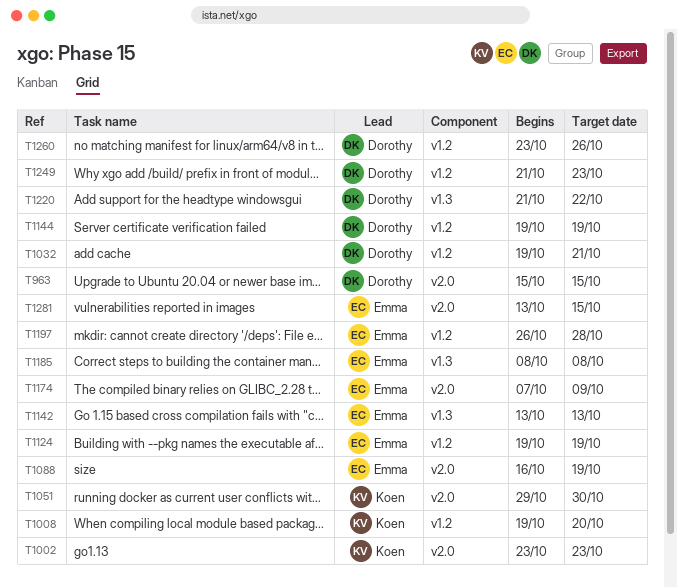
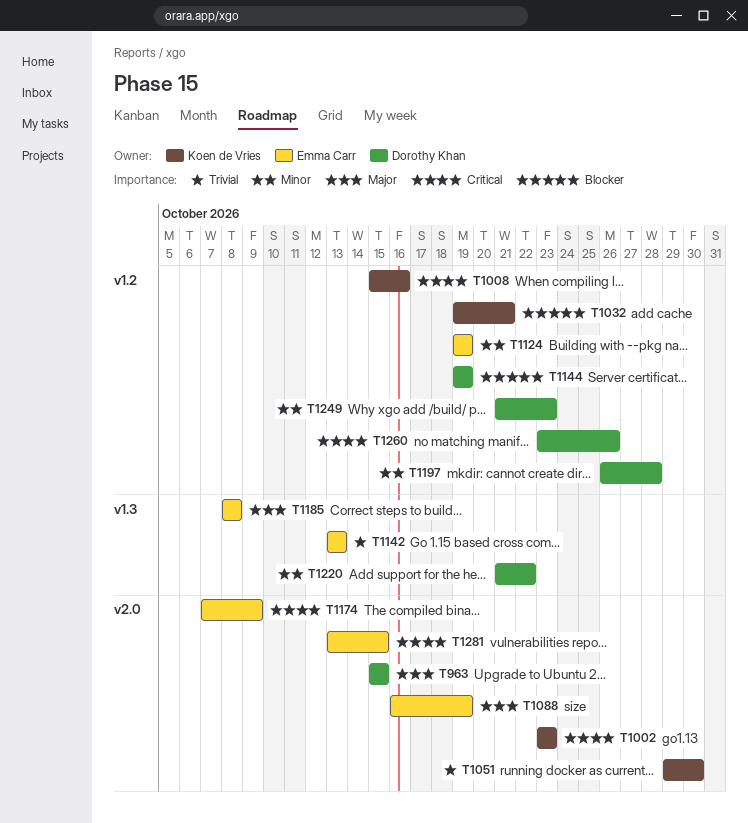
T1008, start: Oct 19 -> Oct 15
T1008, due: Oct 20 -> Oct 16
T1032, owner: Dorothy Khan -> Koen de Vries
T1197, owner: Emma Carr -> Dorothy Khan

